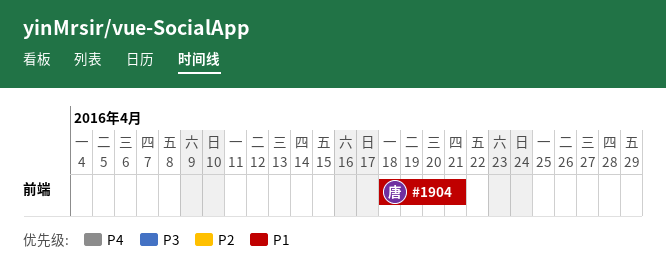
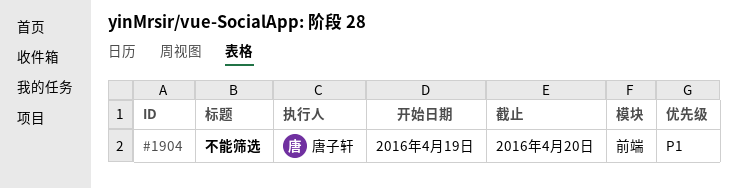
#1904, start: Apr 18 -> Apr 19
#1904, due: Apr 21 -> Apr 20

